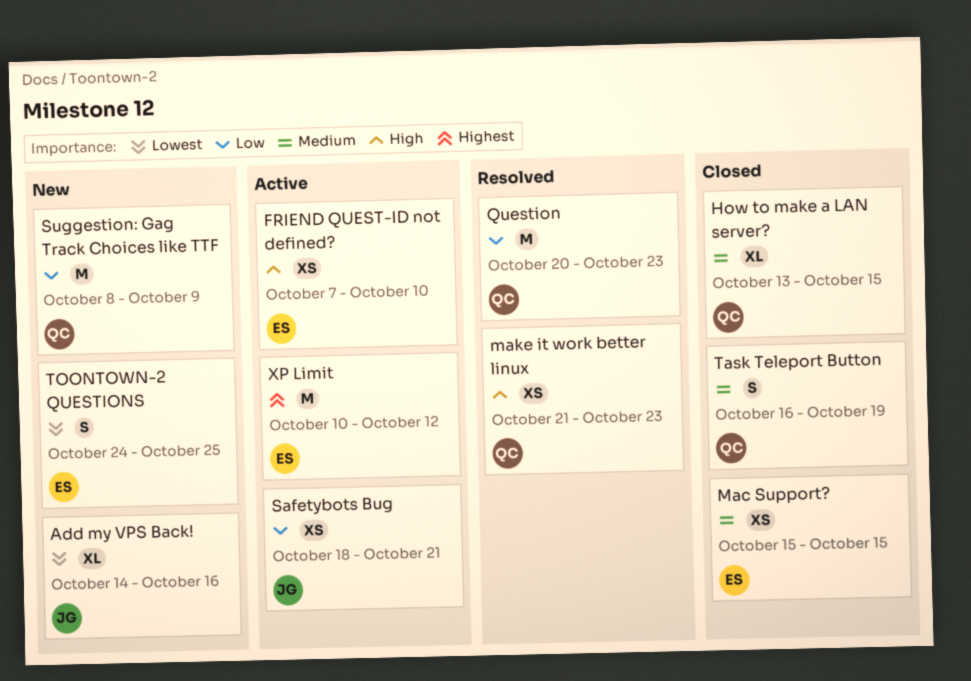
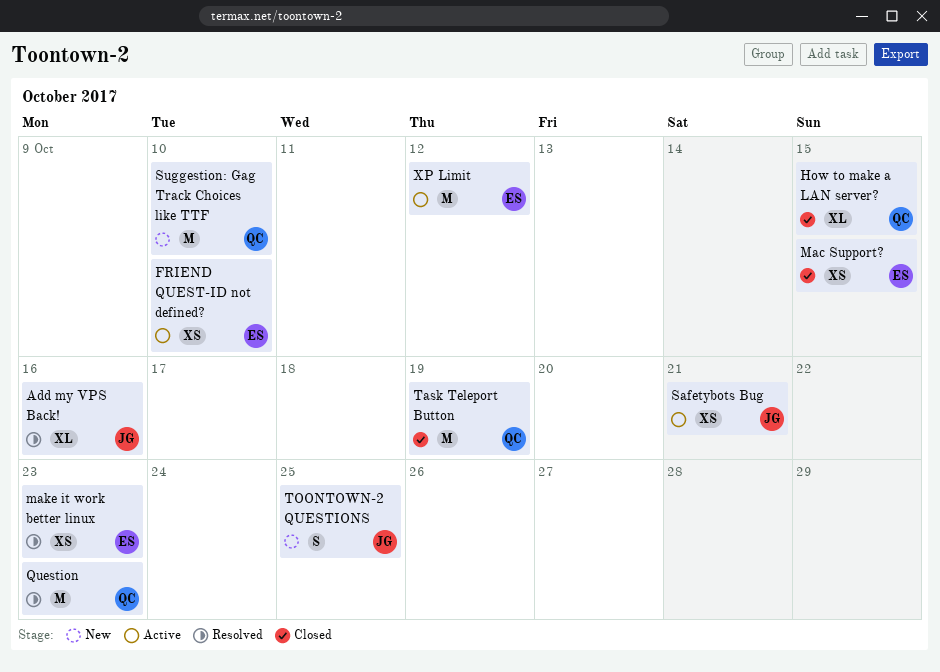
Add my VPS Back!, status: New -> Resolved
make it work better linux, owner: QC -> ES
Suggestion: Gag Track Choices like TTF, due: Oct 9 -> Oct 10
Task Teleport Button, estimate: S -> M
TOONTOWN-2 QUESTIONS, owner: ES -> JG

